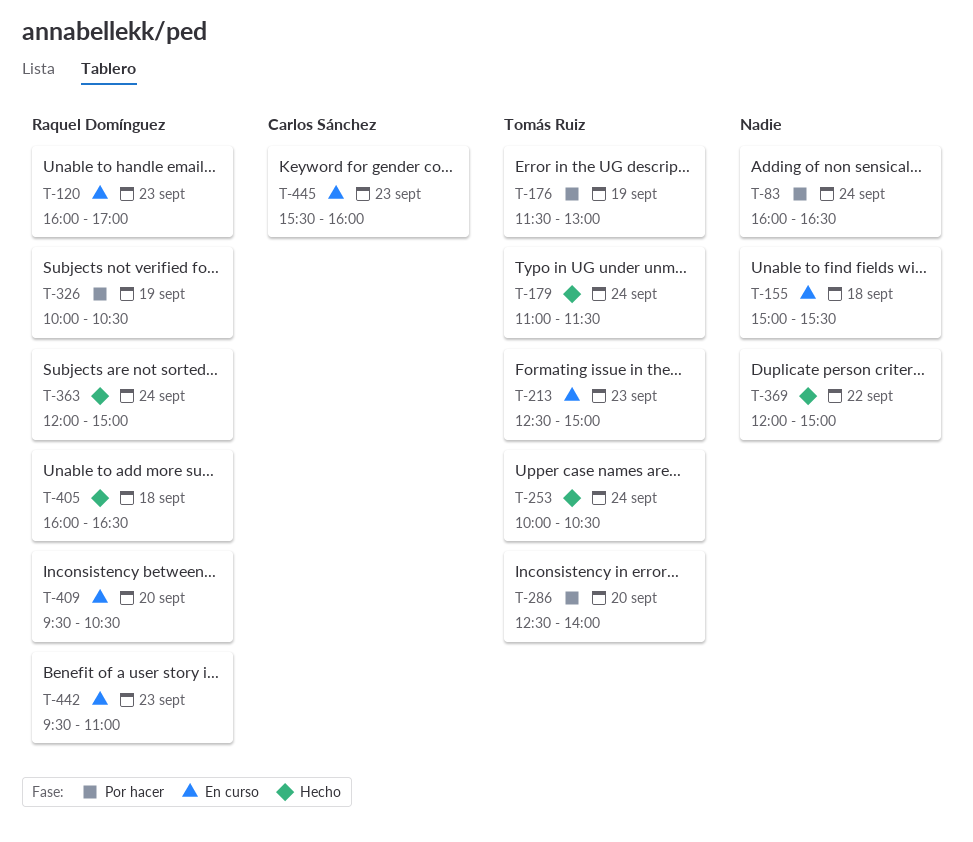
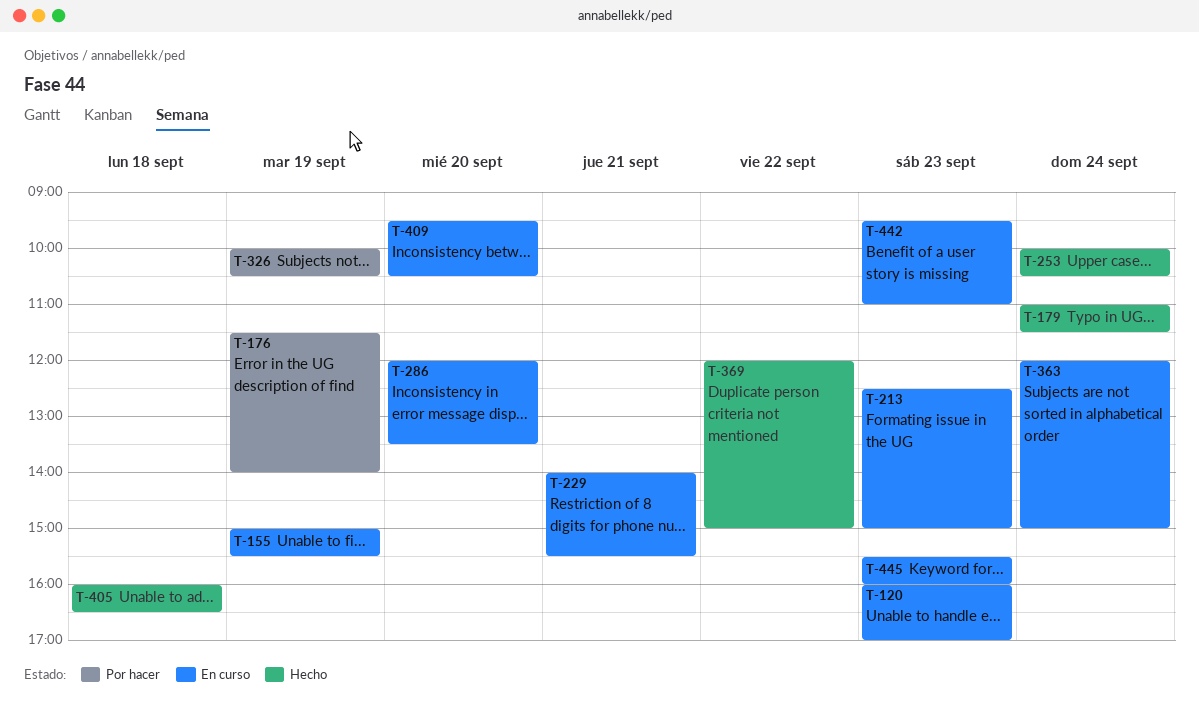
T-83: present -> none
T-155, day: Sep 18 -> Sep 19
T-176, ends: 13:00 -> 14:00
T-229: none -> present
T-286, status: Por hacer -> En curso
T-286, begins: 12:30 -> 12:00
T-286, ends: 14:00 -> 13:30
T-363, status: Hecho -> En curso

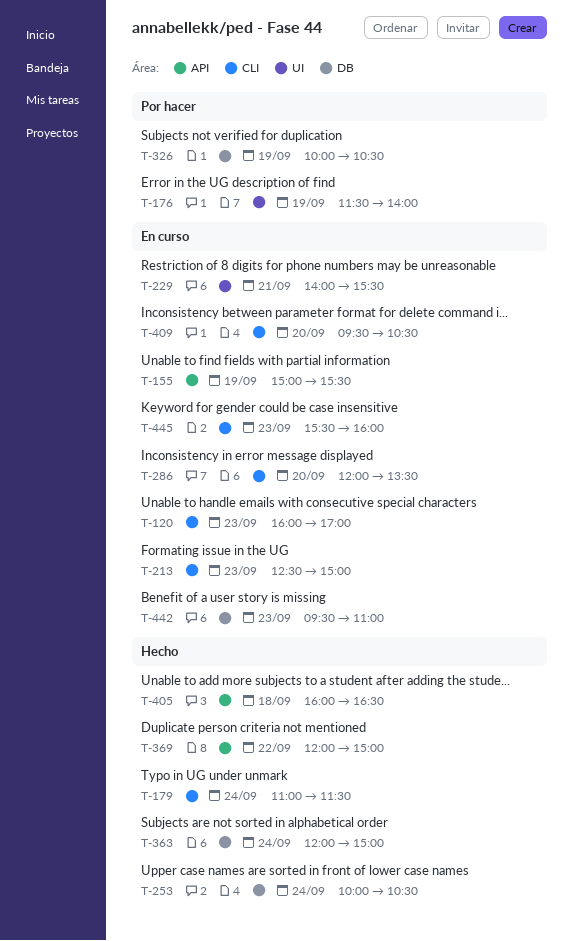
T-363, status: En curso -> Hecho

